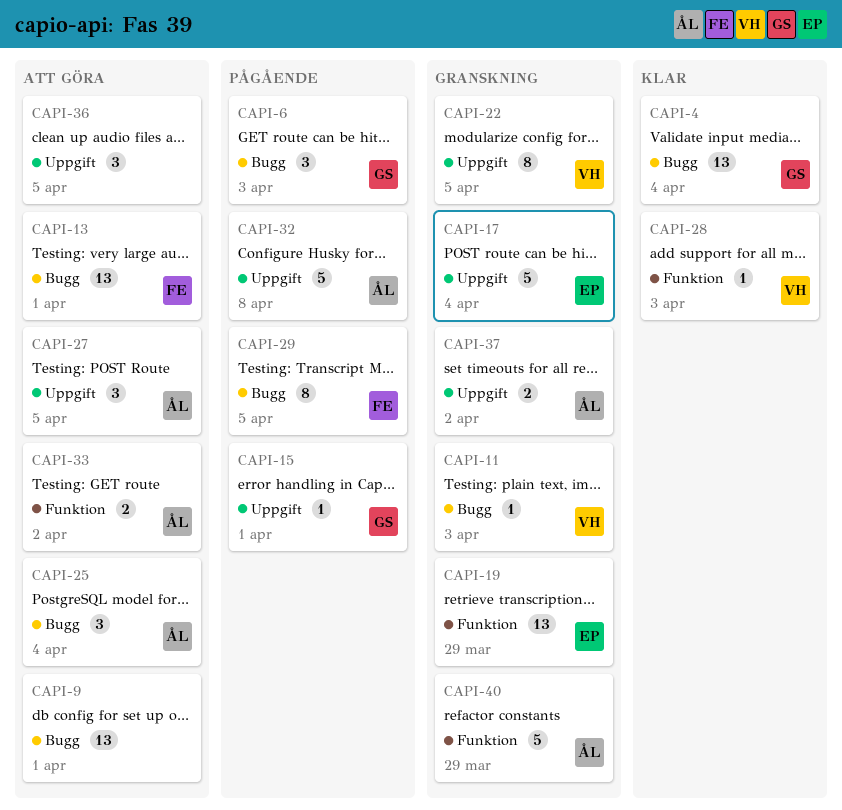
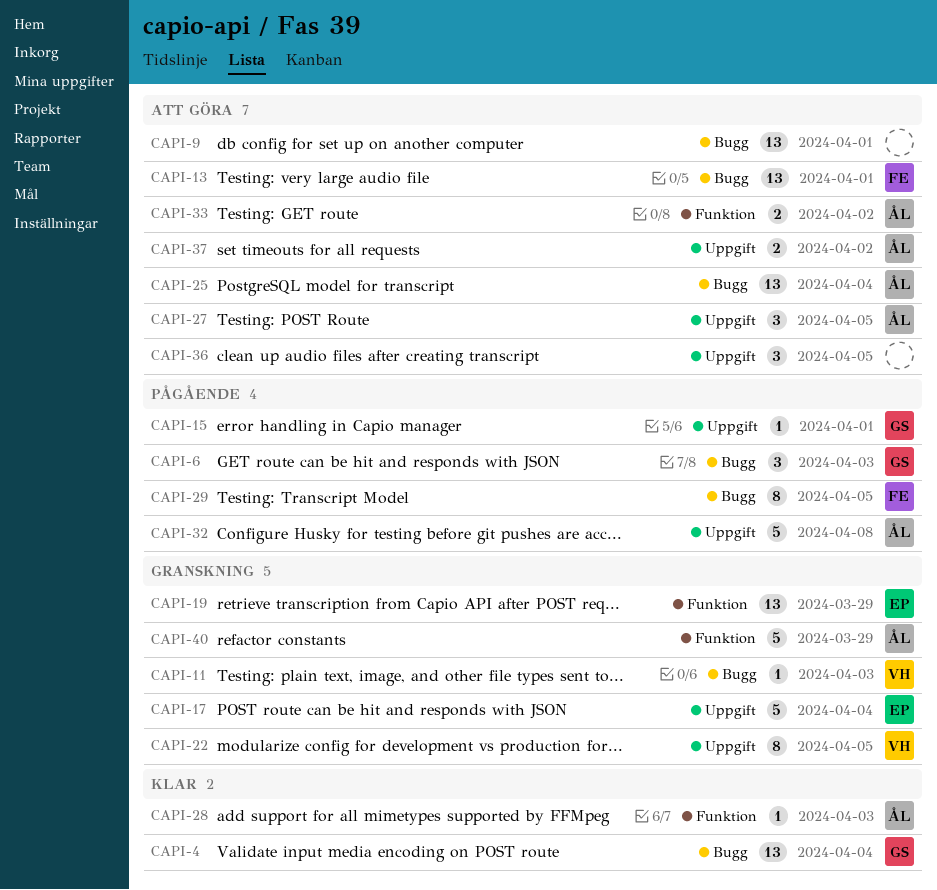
CAPI-25, estimate: 3 -> 13
CAPI-28, owner: VH -> ÅL
CAPI-37, status: Granskning -> Att göra

